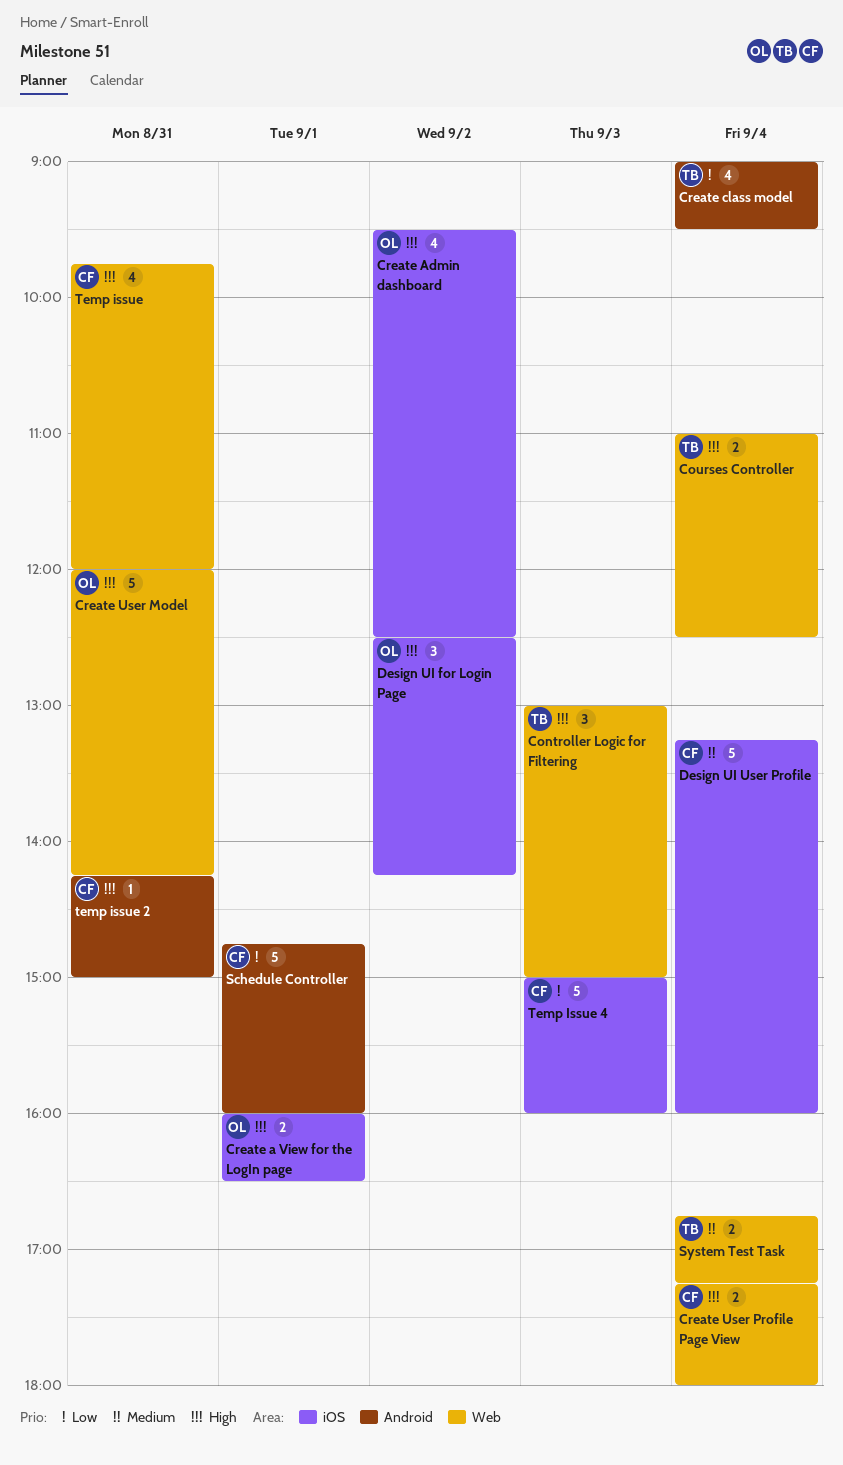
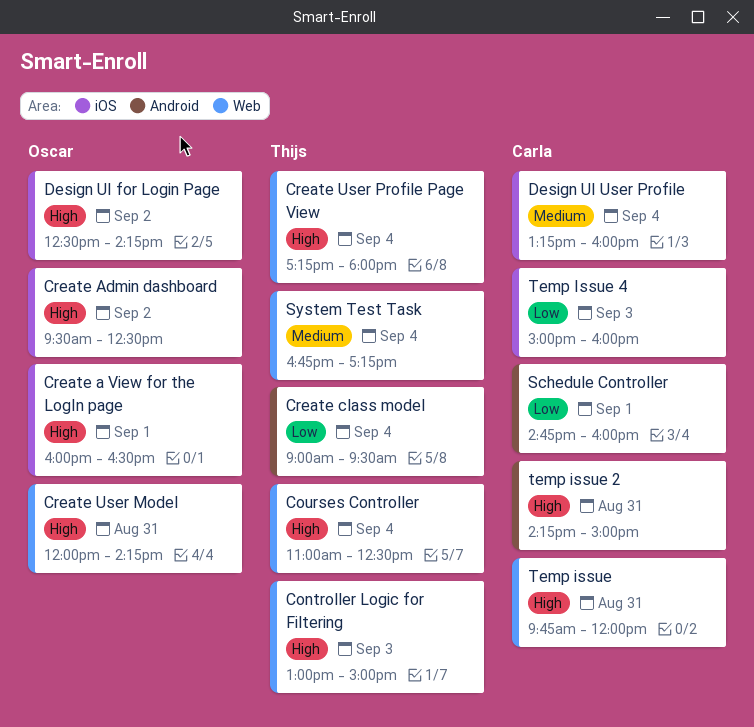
Create User Profile Page View, owner: Carla -> Thijs

